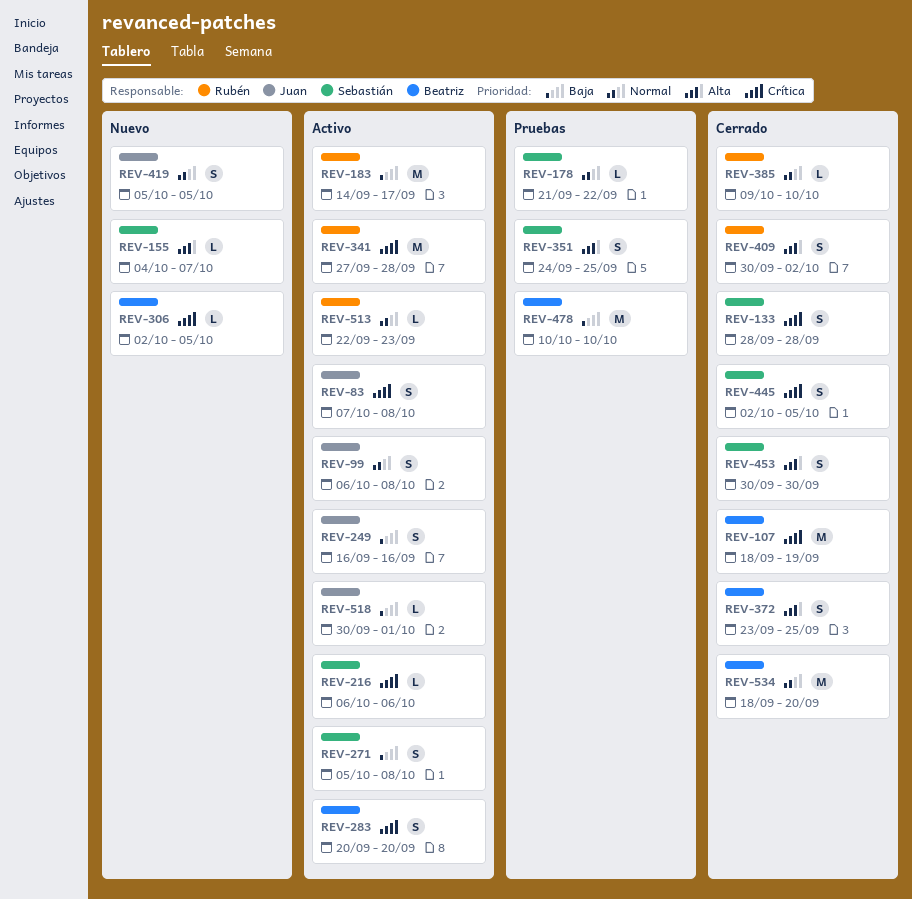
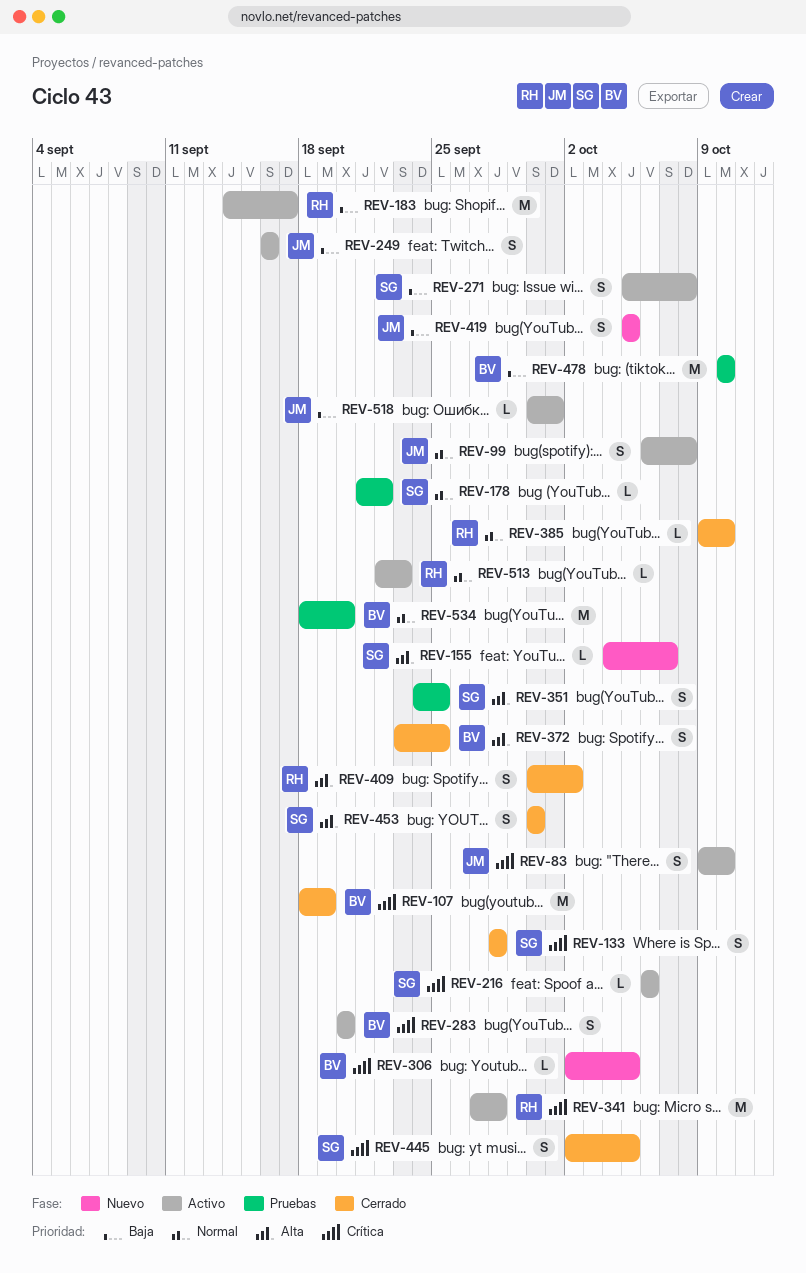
REV-83, start: Oct 7 -> Oct 9
REV-83, due: Oct 8 -> Oct 10
REV-419, priority: Normal -> Baja
REV-534, status: Cerrado -> Pruebas

